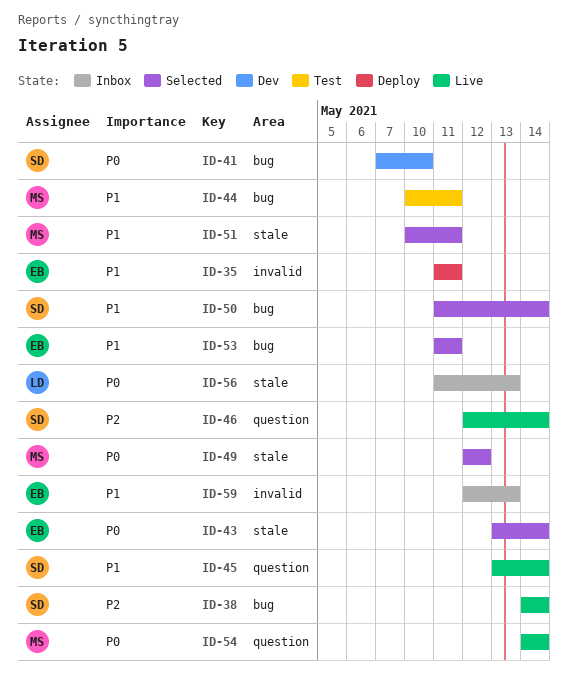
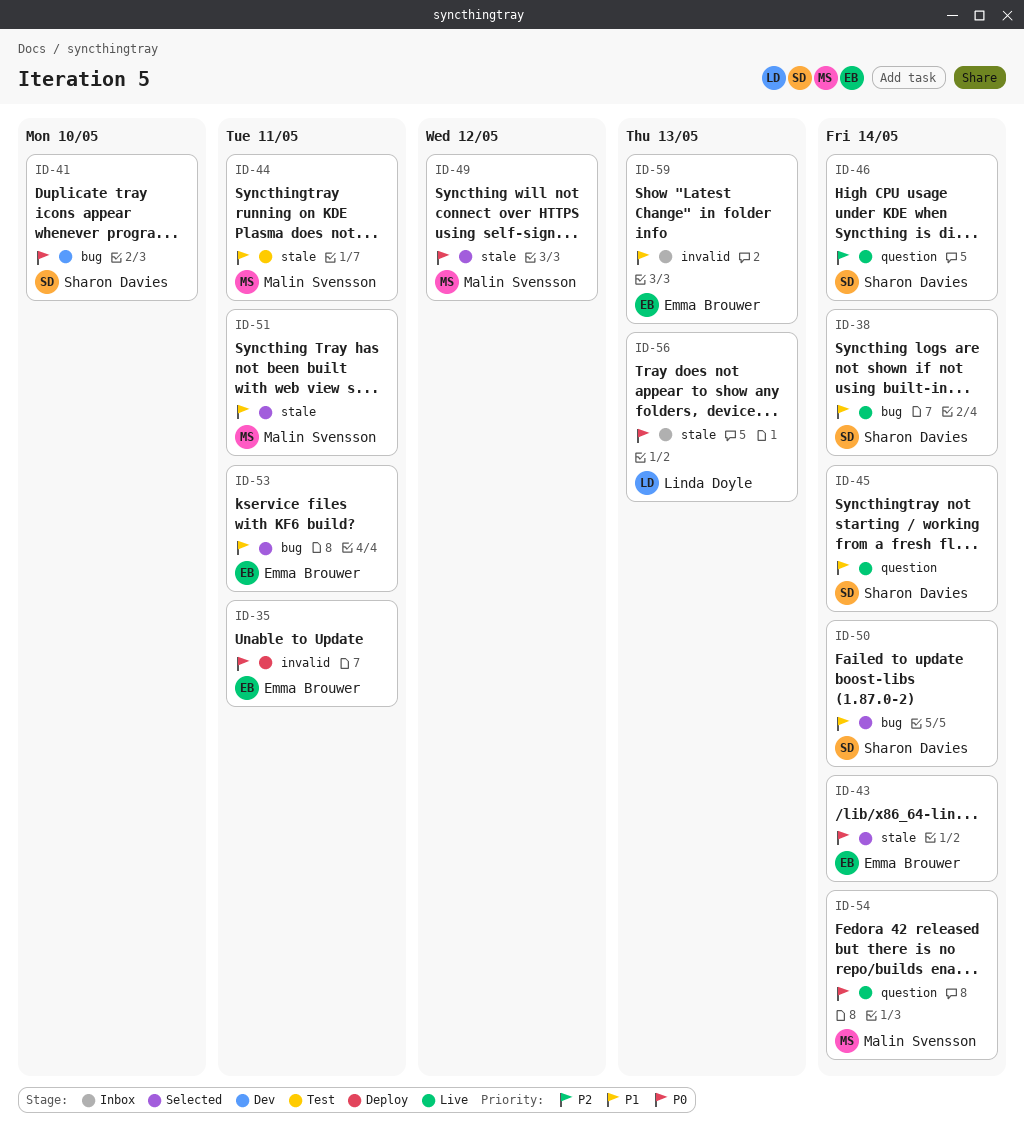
ID-35, priority: P1 -> P0
ID-38, priority: P2 -> P1
ID-44, label: bug -> stale

